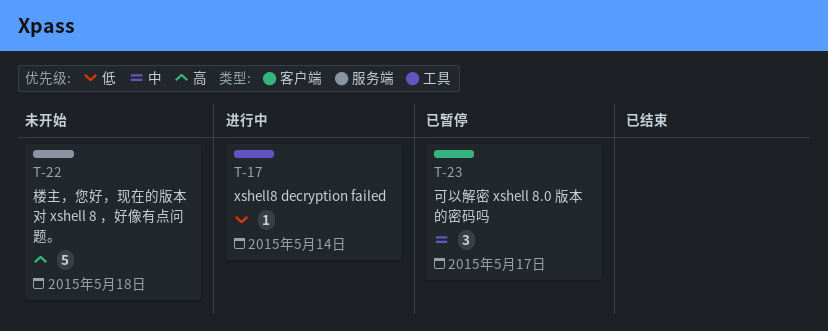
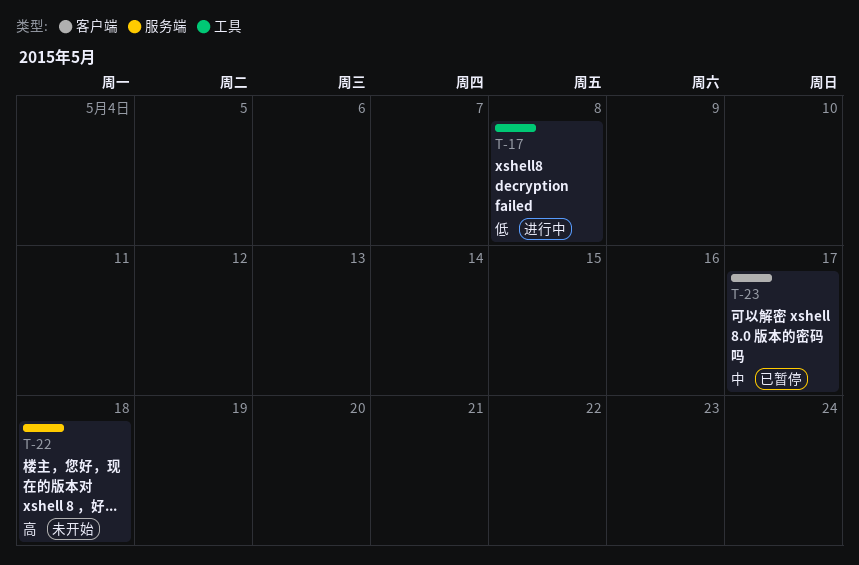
T-17, due: May 14 -> May 8

